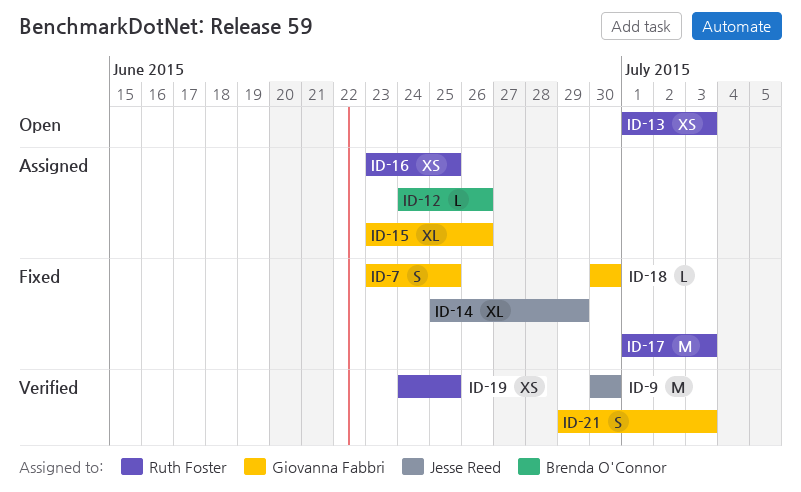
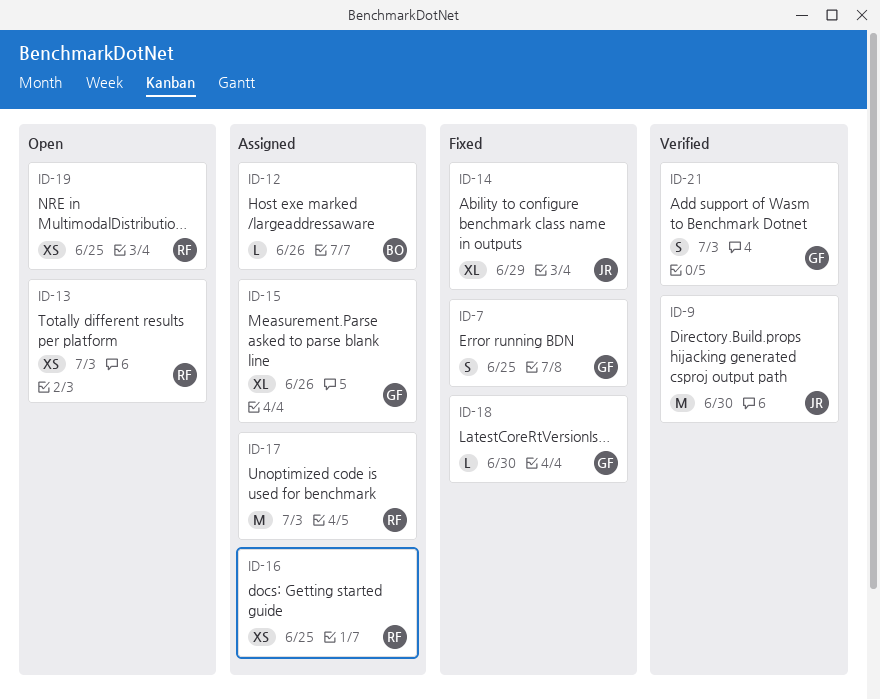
ID-17, status: Fixed -> Assigned
ID-19, status: Verified -> Open

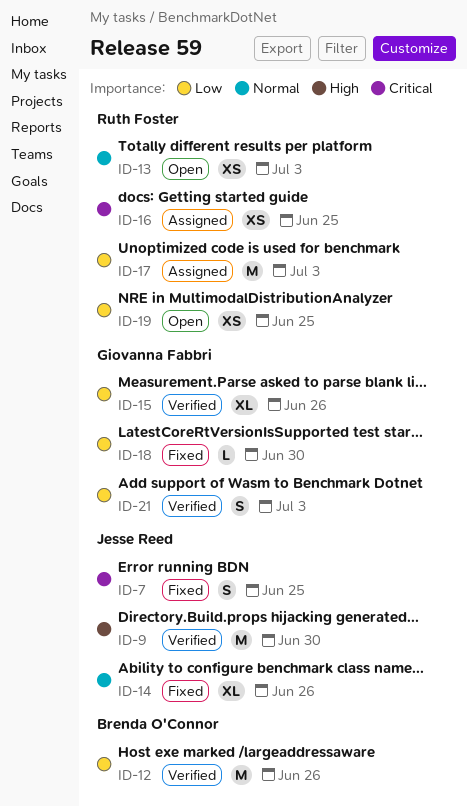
ID-7, owner: Giovanna Fabbri -> Jesse Reed
ID-12, status: Assigned -> Verified
ID-12, estimate: L -> M
ID-14, due: Jun 29 -> Jun 26
ID-15, status: Assigned -> Verified

